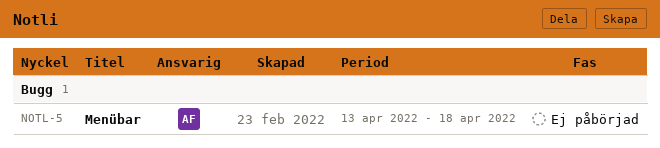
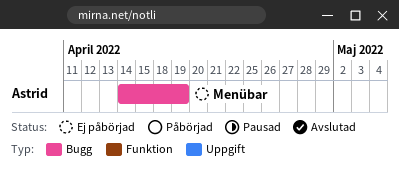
Menübar, start: Apr 13 -> Apr 14
Menübar, due: Apr 18 -> Apr 19

